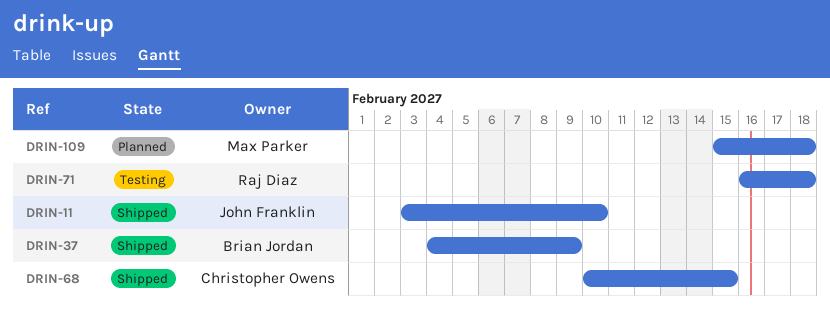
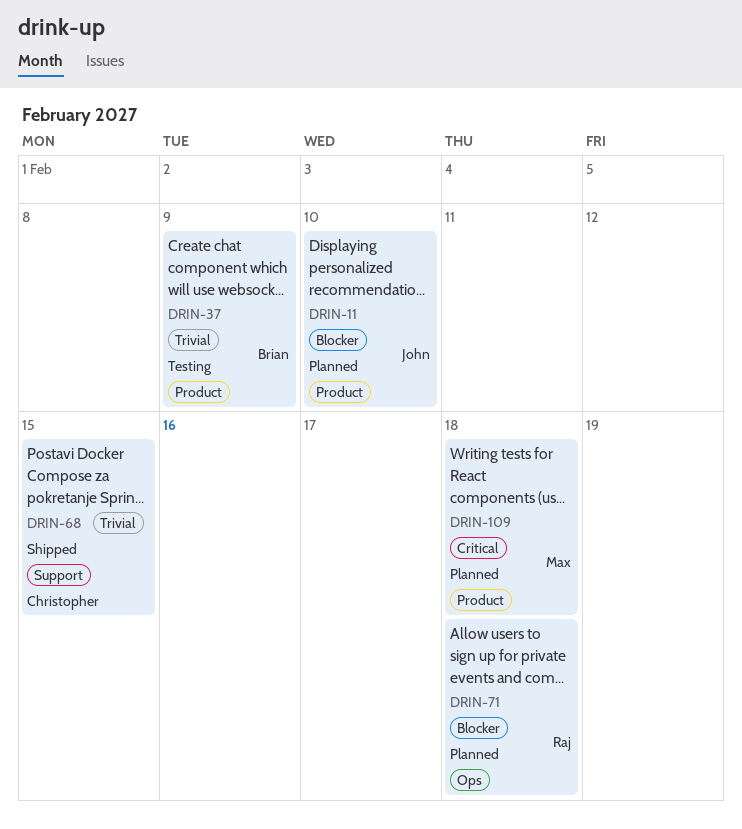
DRIN-11, status: Shipped -> Planned
DRIN-37, status: Shipped -> Testing
DRIN-71, status: Testing -> Planned

